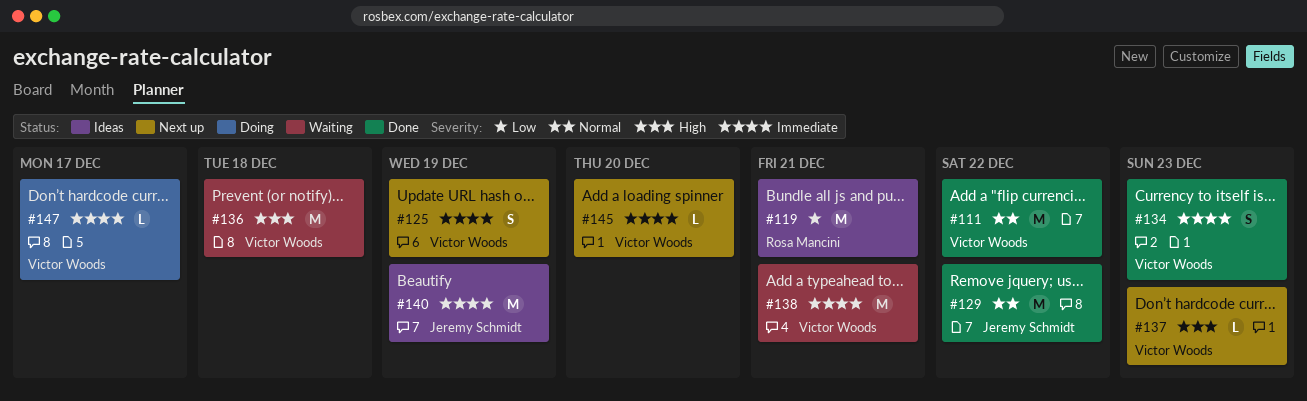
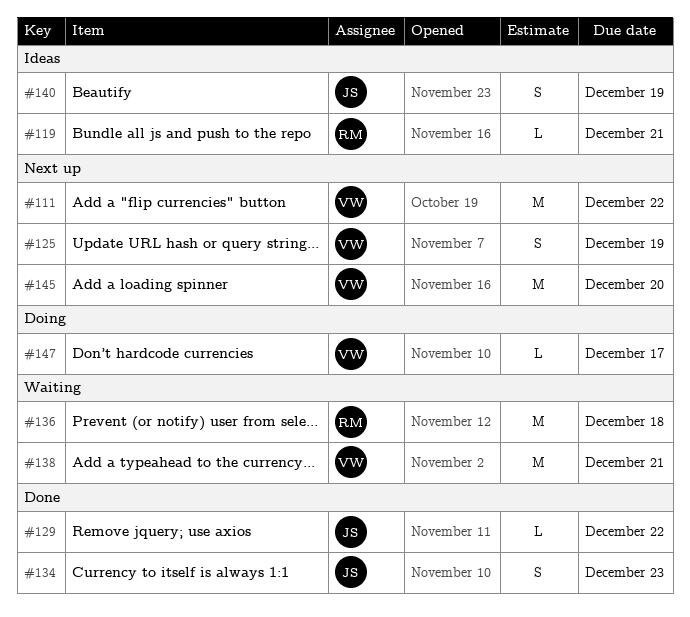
#111, status: Done -> Next up
#119, estimate: M -> L
#129, estimate: M -> L
#134, owner: Victor Woods -> Jeremy Schmidt
#136, owner: Victor Woods -> Rosa Mancini
#137: present -> none
#140, estimate: M -> S
#145, estimate: L -> M

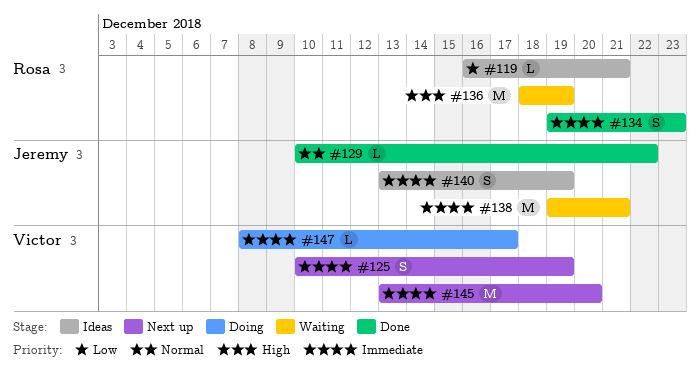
#111: present -> none
#134, owner: Jeremy -> Rosa
#136, due: Dec 18 -> Dec 19
#138, owner: Victor -> Jeremy

